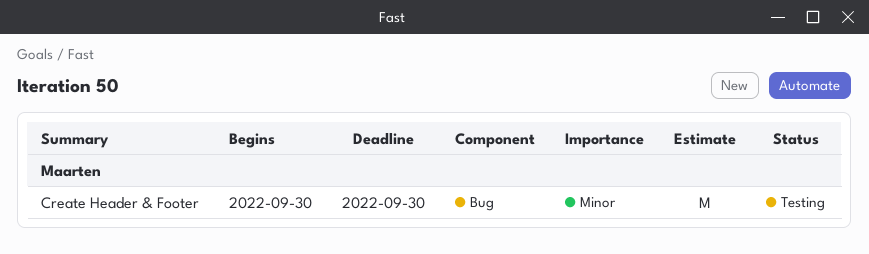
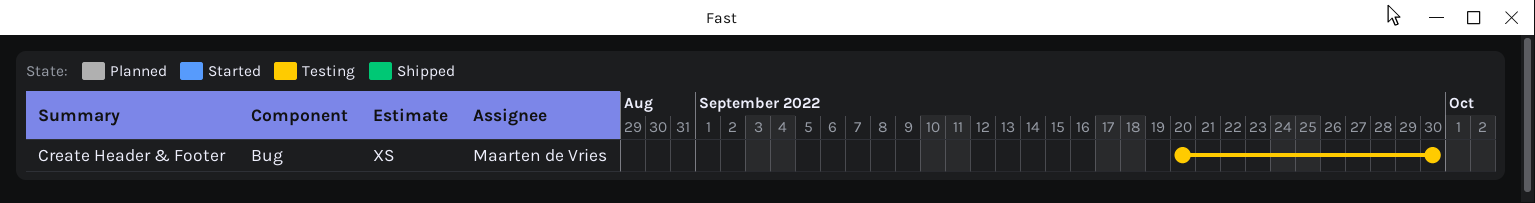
Create Header & Footer, estimate: M -> XS
Create Header & Footer, start: Sep 30 -> Sep 20

